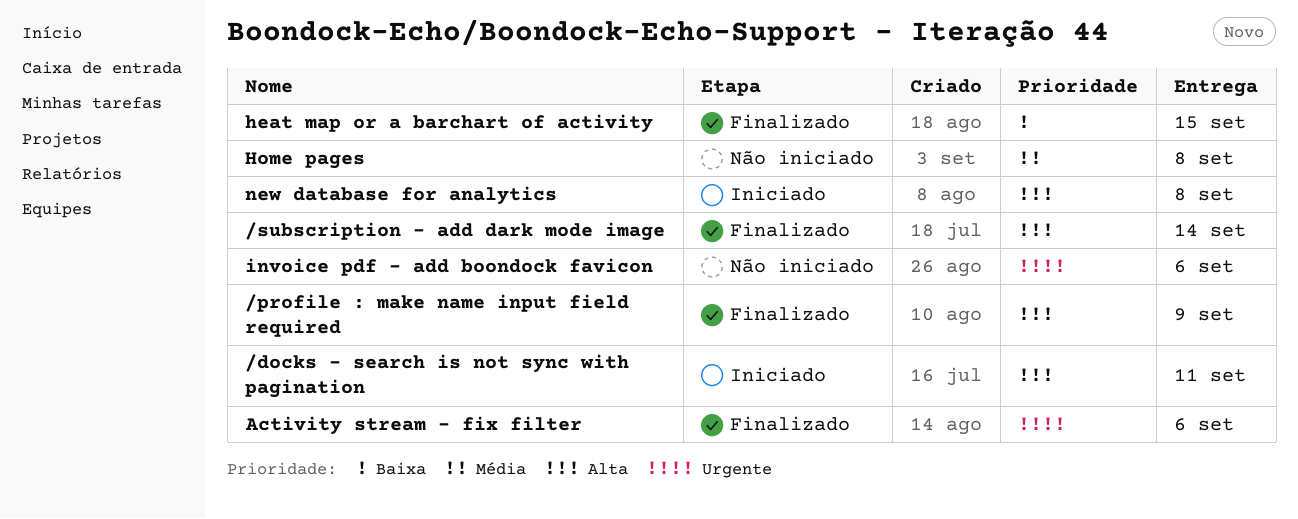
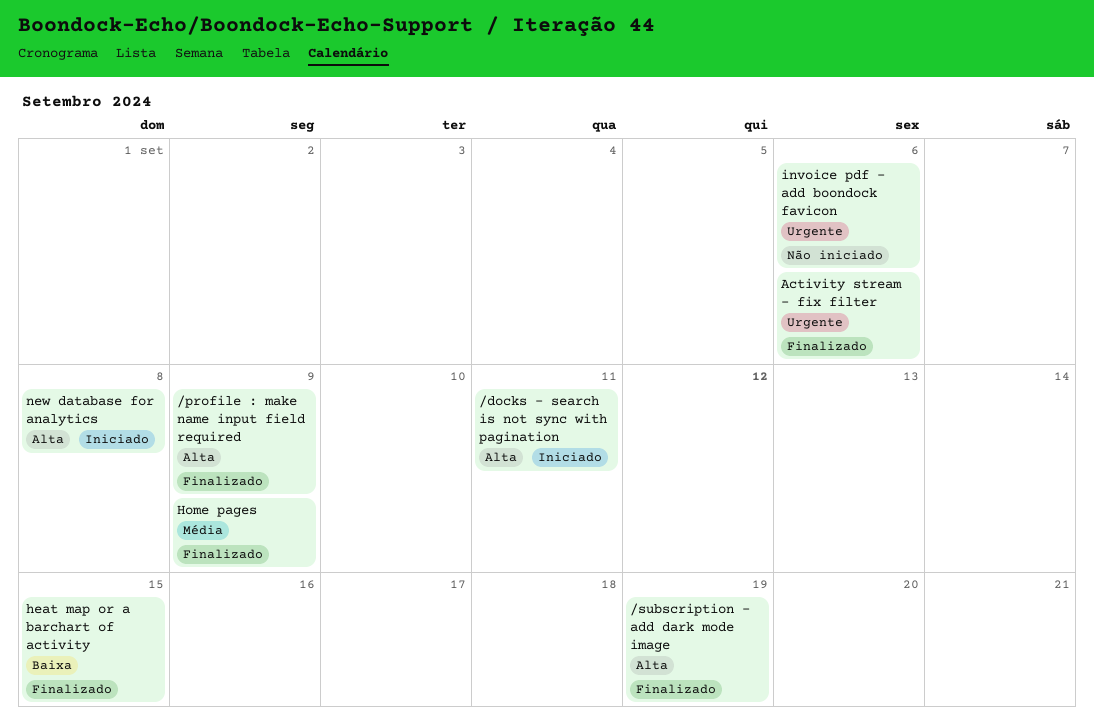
/subscription - add dark mode image, due: Sep 14 -> Sep 19
Home pages, status: Não iniciado -> Finalizado
Home pages, due: Sep 8 -> Sep 9

